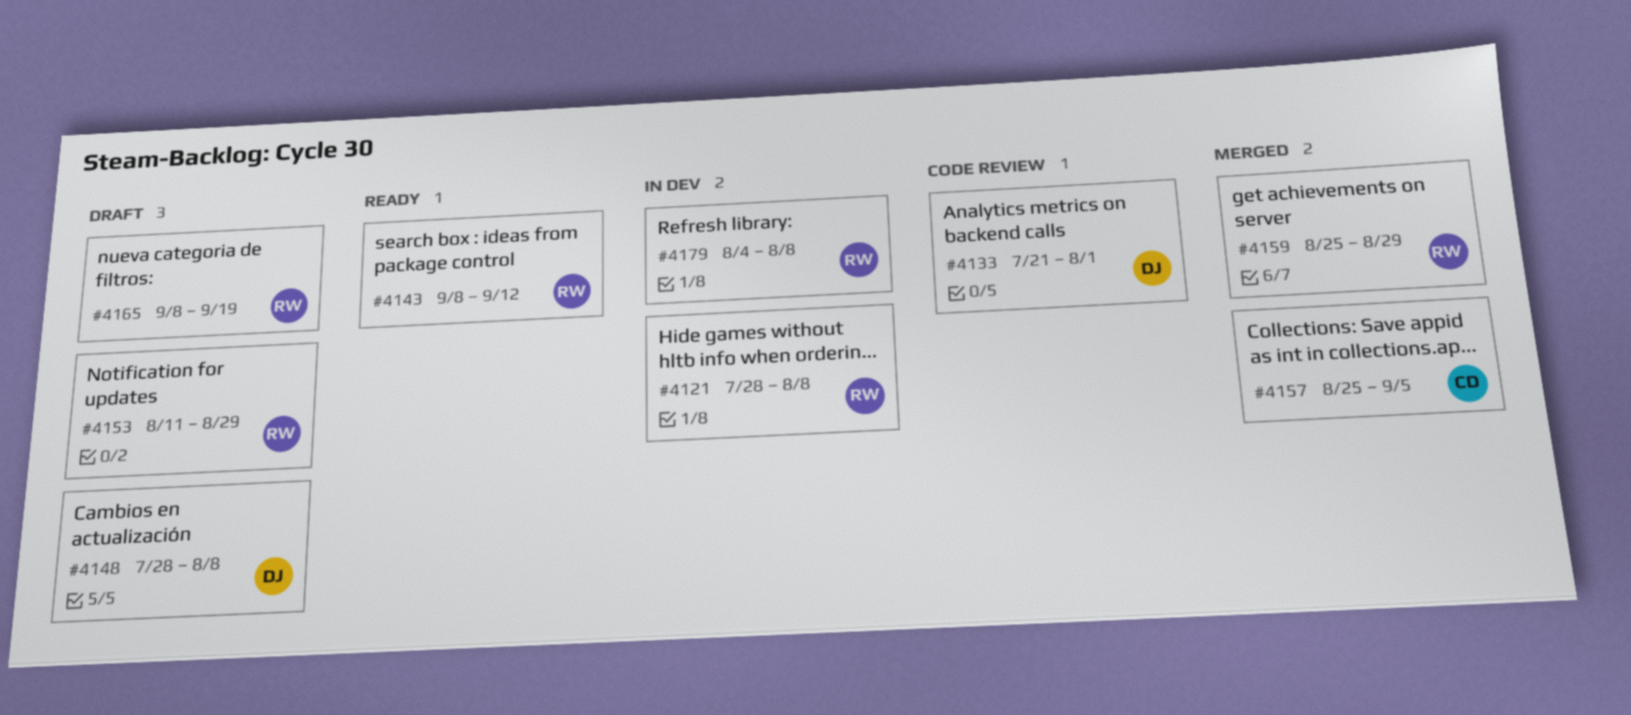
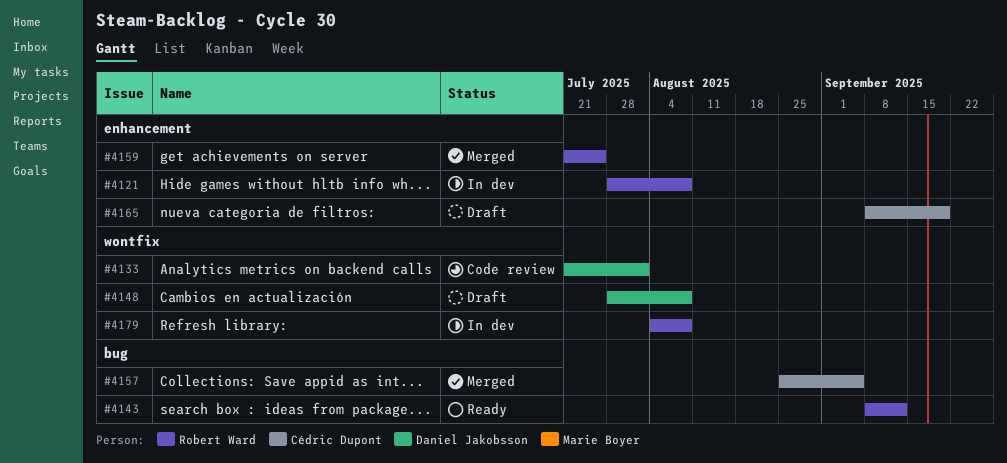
#4153: present -> none
#4159, start: Aug 25 -> Jul 21
#4159, due: Aug 29 -> Jul 25
#4165, owner: Robert Ward -> Cédric Dupont

